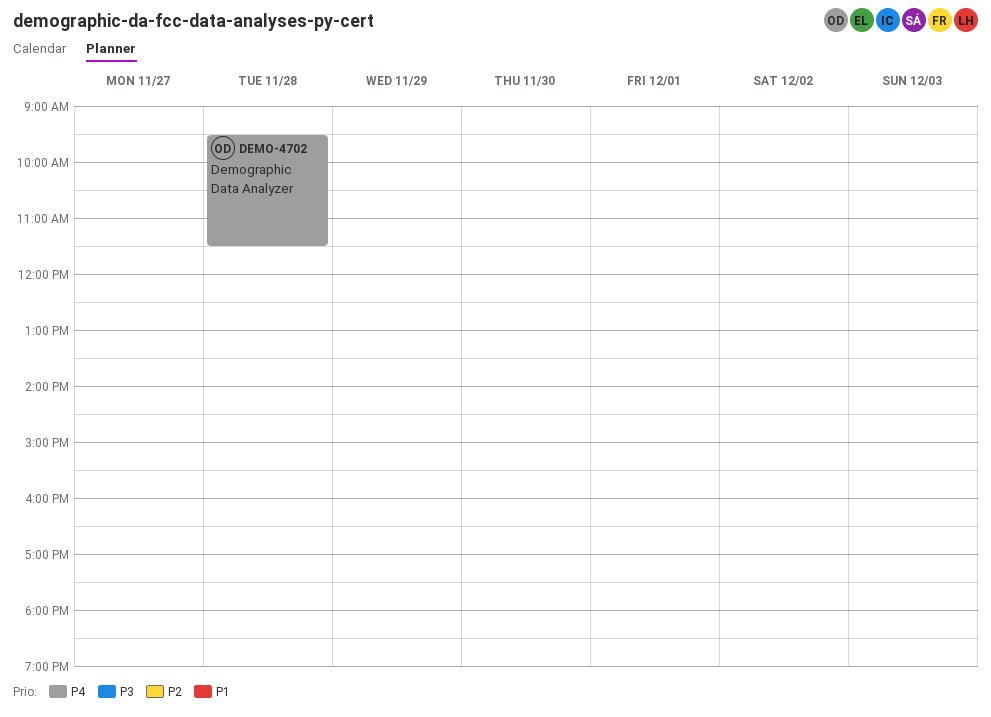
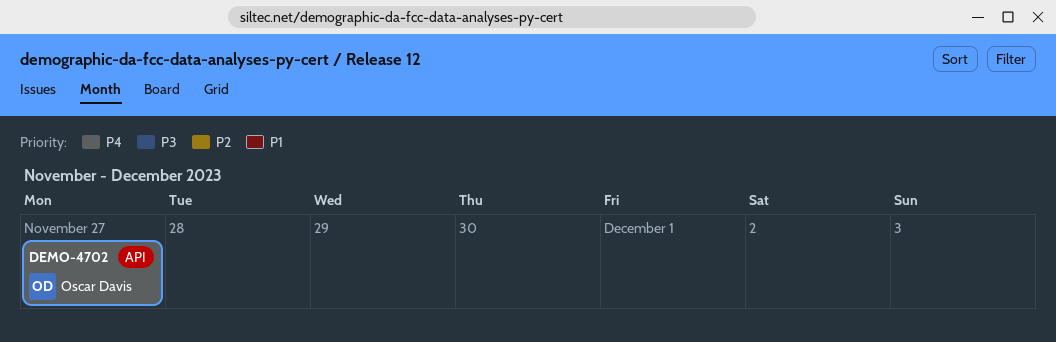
DEMO-4702, day: Nov 28 -> Nov 27

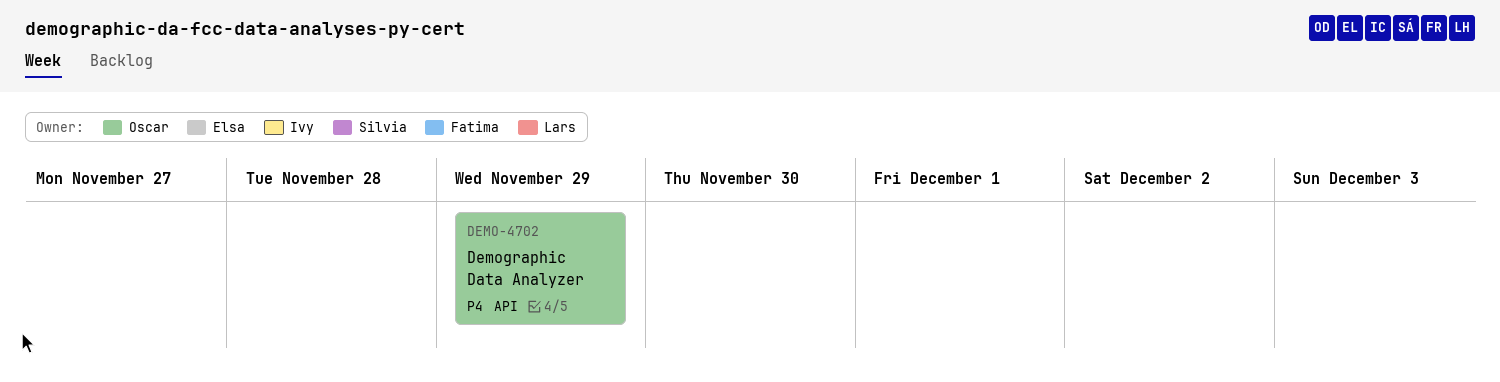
DEMO-4702, day: Nov 27 -> Nov 29

